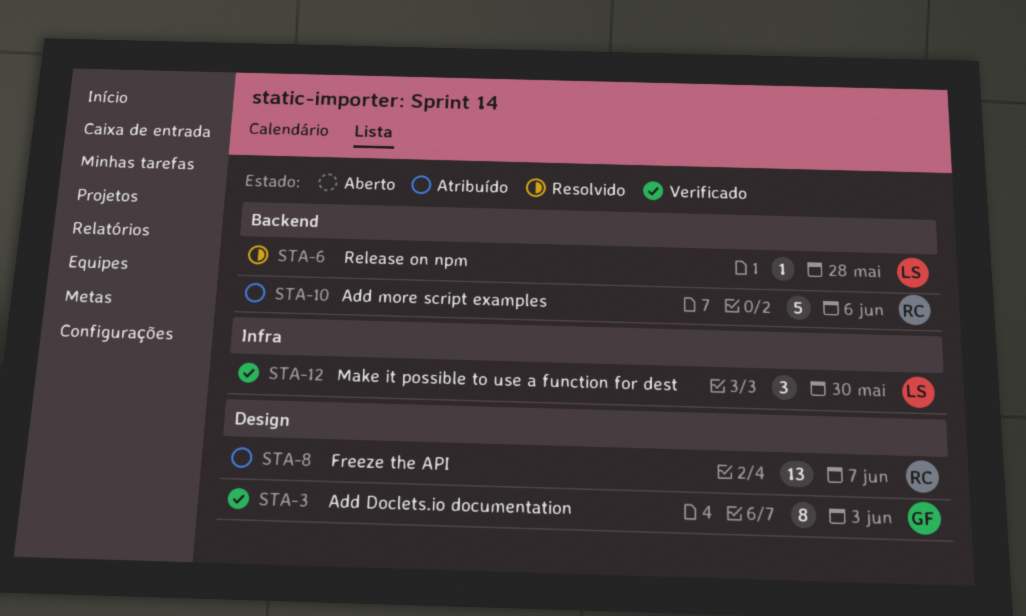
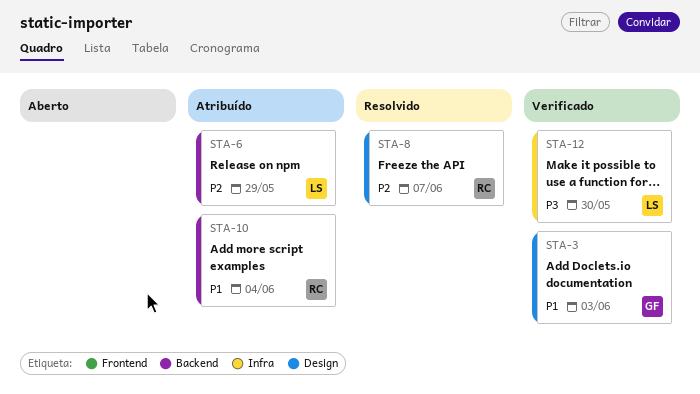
STA-6, status: Resolvido -> Atribuído
STA-6, due: May 28 -> May 29
STA-8, status: Atribuído -> Resolvido
STA-10, due: Jun 6 -> Jun 4

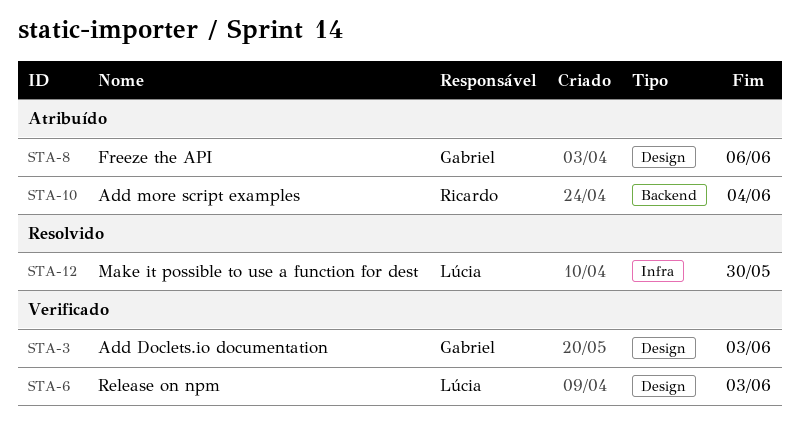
STA-6, status: Atribuído -> Verificado
STA-6, label: Backend -> Design
STA-6, due: May 29 -> Jun 3
STA-8, status: Resolvido -> Atribuído
STA-8, owner: Ricardo -> Gabriel
STA-8, due: Jun 7 -> Jun 6
STA-12, status: Verificado -> Resolvido

